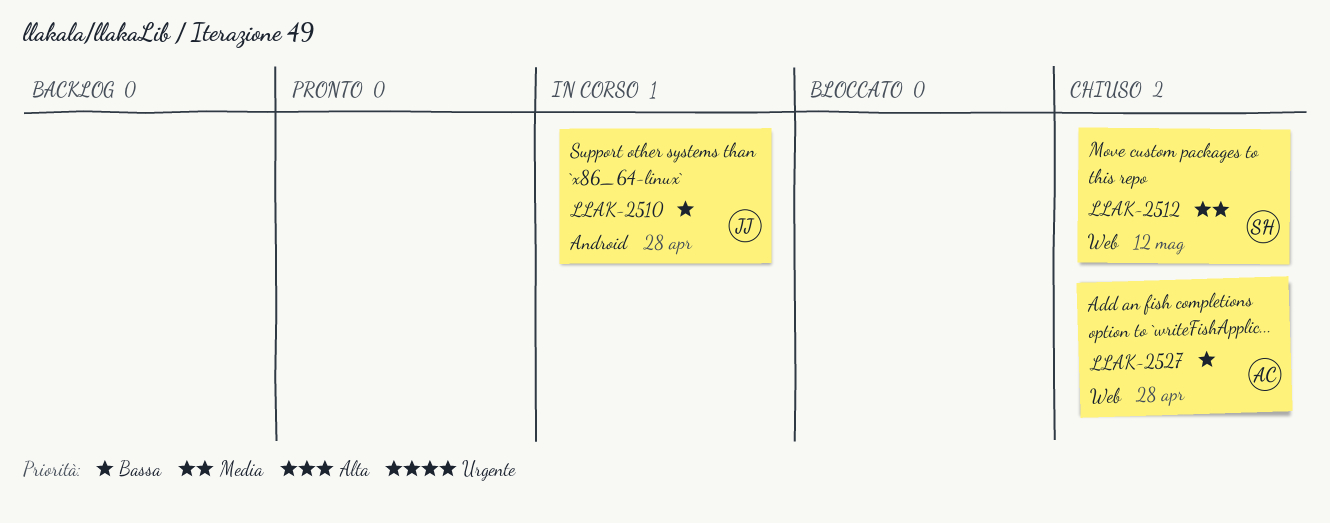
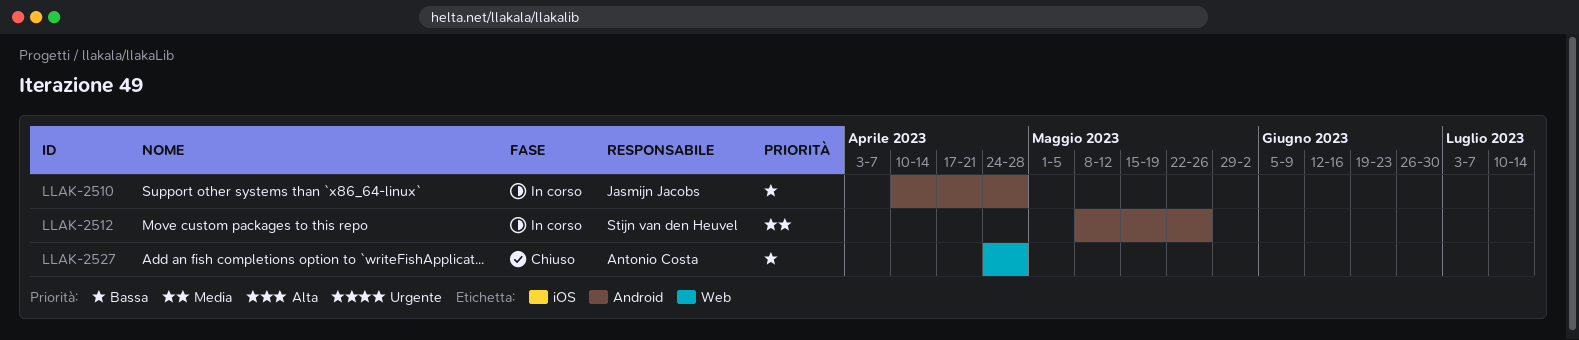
LLAK-2512, status: Chiuso -> In corso
LLAK-2512, label: Web -> Android
LLAK-2512, due: May 12 -> May 26

